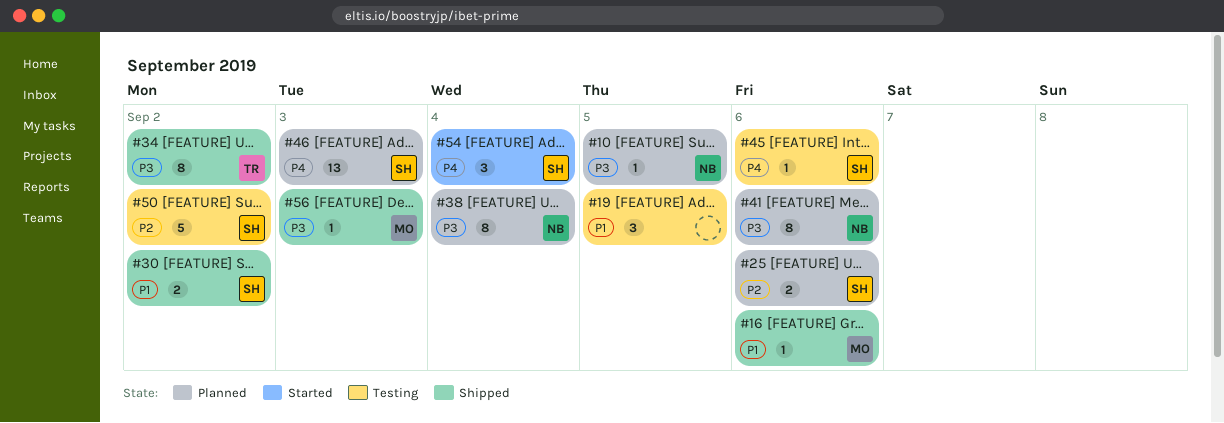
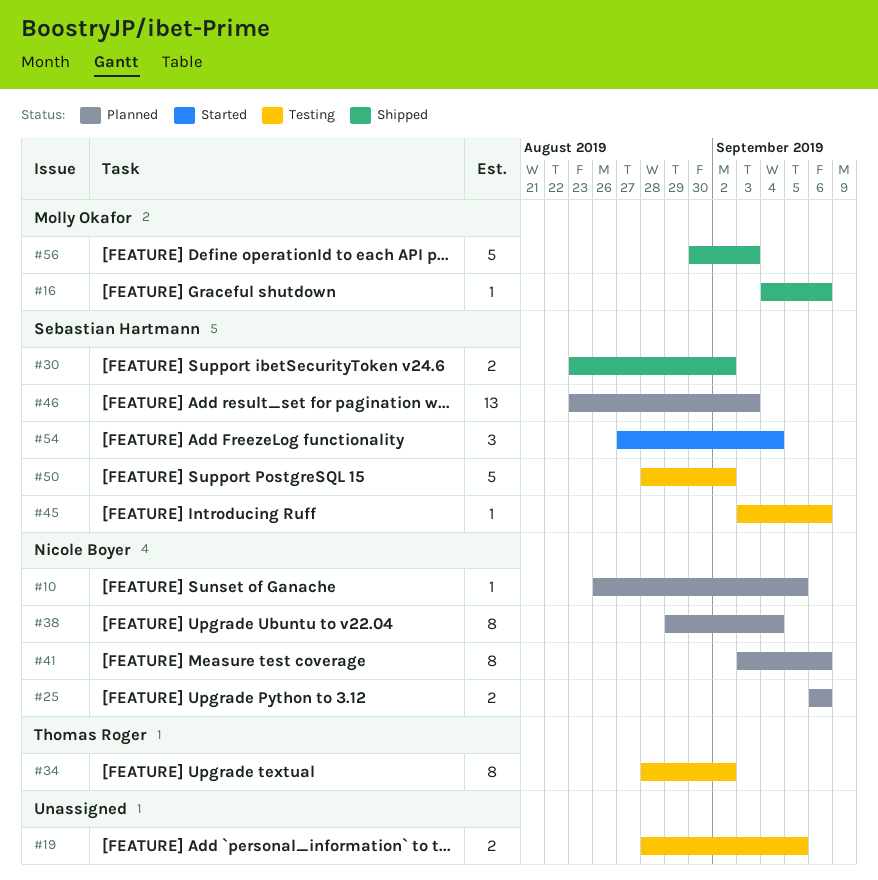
#19, estimate: 3 -> 2
#25, owner: Sebastian Hartmann -> Nicole Boyer
#34, status: Shipped -> Testing
#56, estimate: 1 -> 5

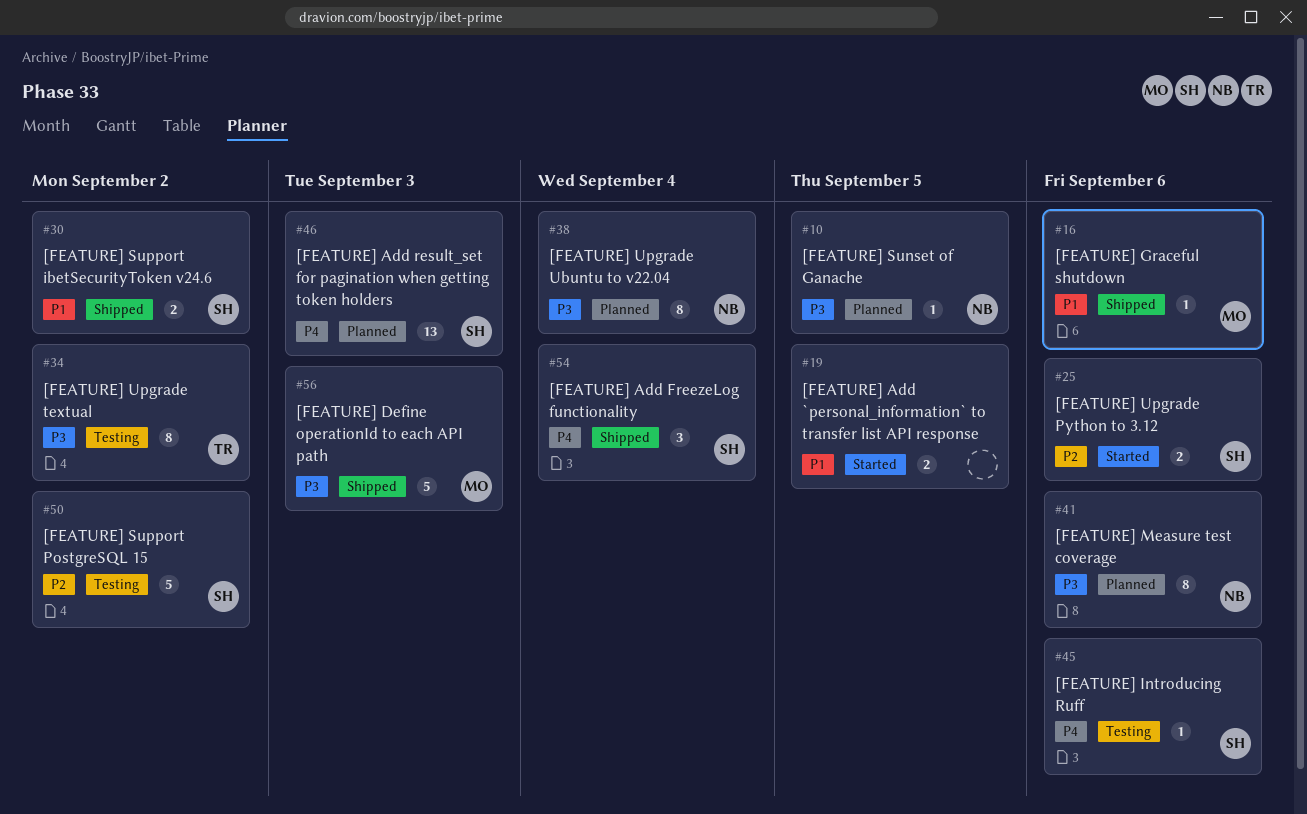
#19, status: Testing -> Started
#25, status: Planned -> Started
#25, owner: Nicole Boyer -> Sebastian Hartmann
#54, status: Started -> Shipped

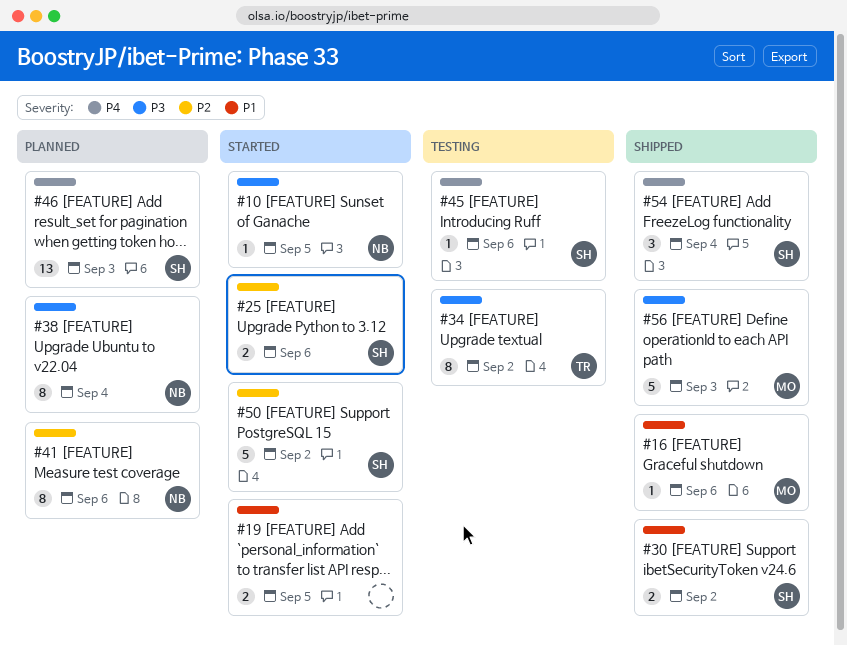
#10, status: Planned -> Started
#41, priority: P3 -> P2
#50, status: Testing -> Started

